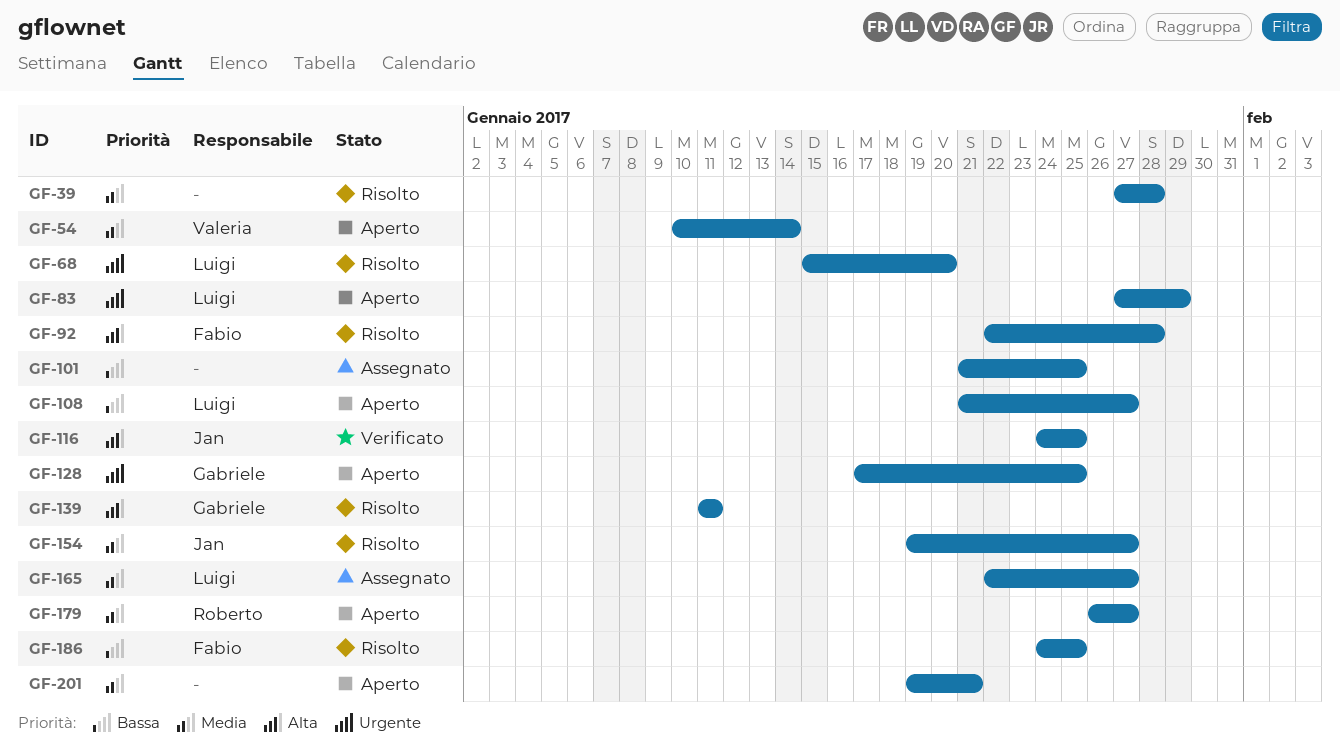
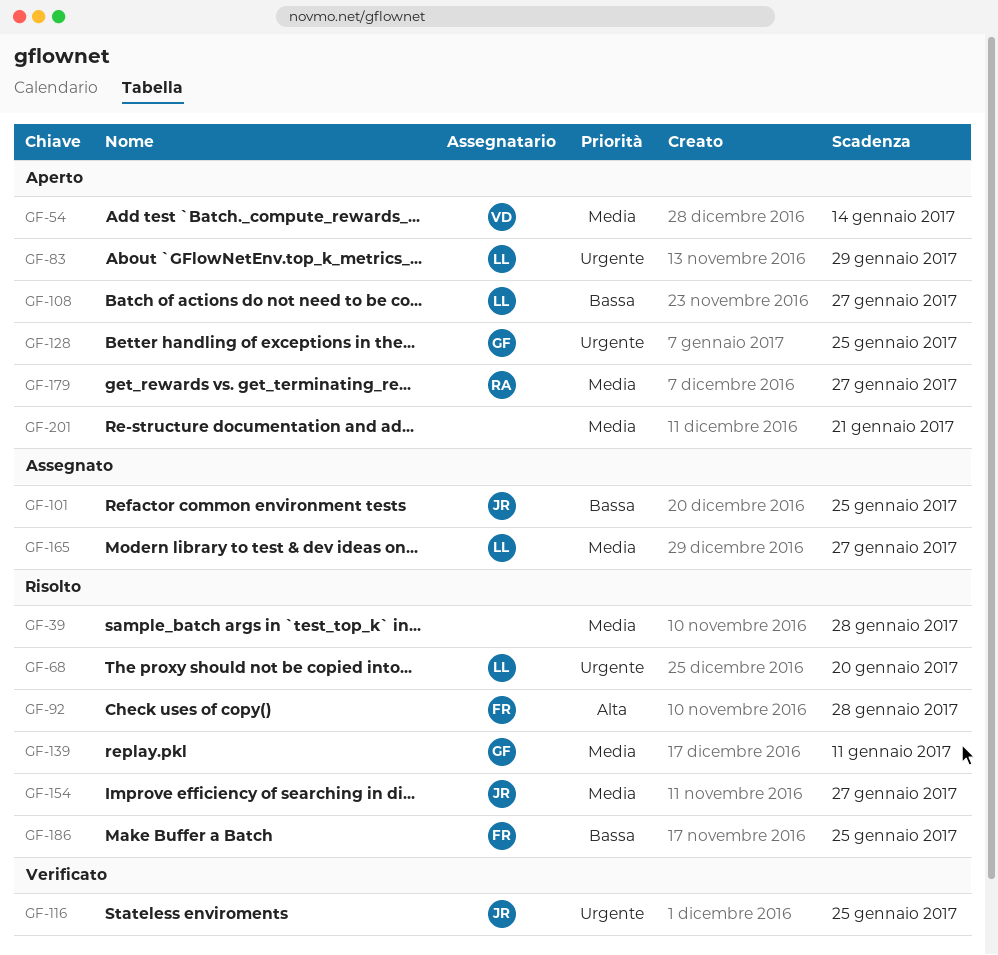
GF-101, owner: none -> Jan
GF-116, priority: Alta -> Urgente
GF-139, priority: Alta -> Media

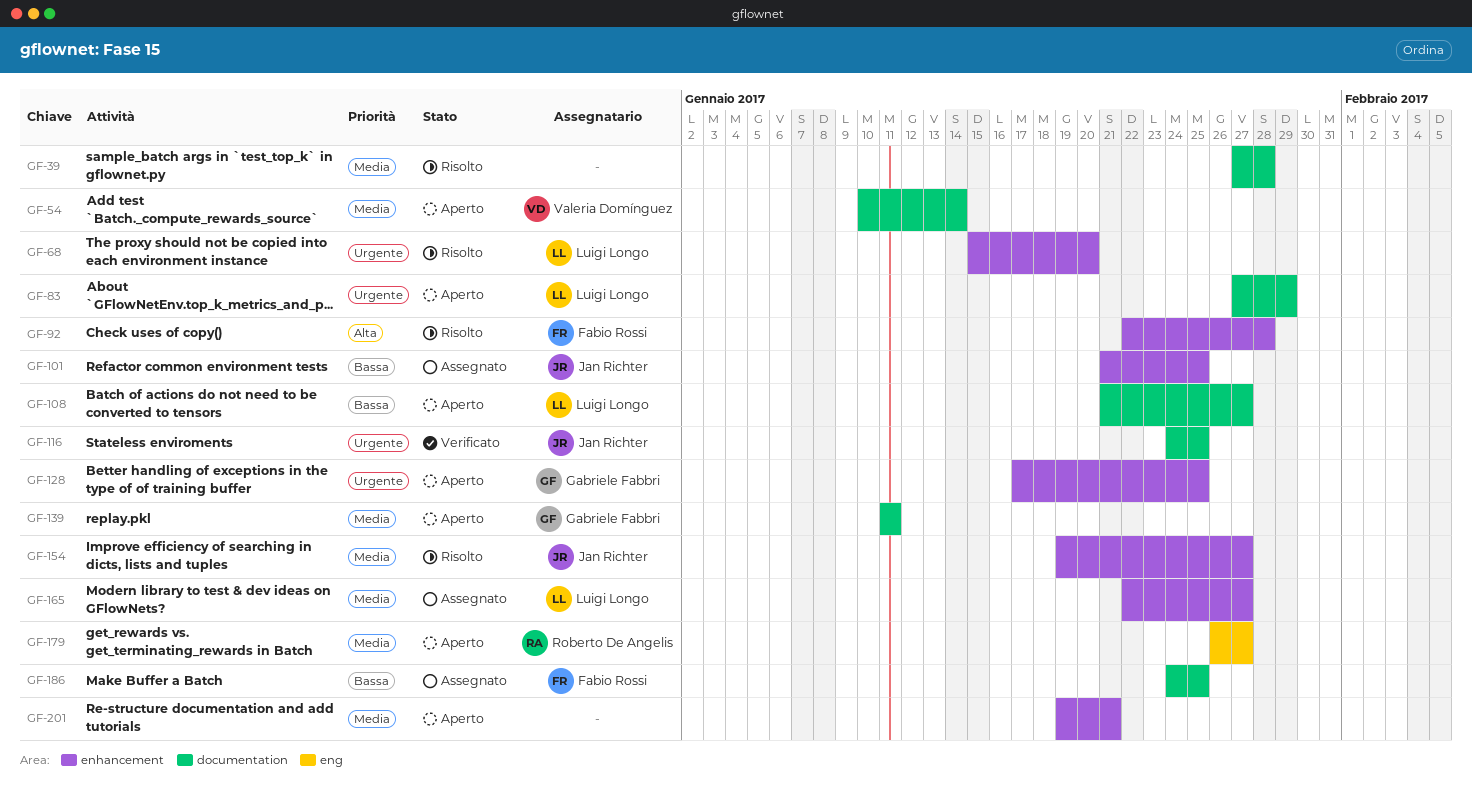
GF-139, status: Risolto -> Aperto
GF-186, status: Risolto -> Assegnato

